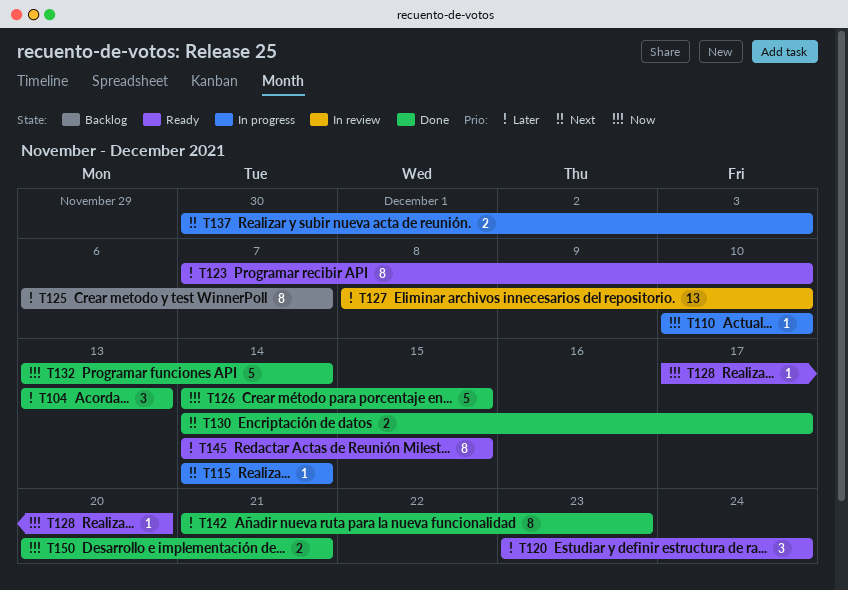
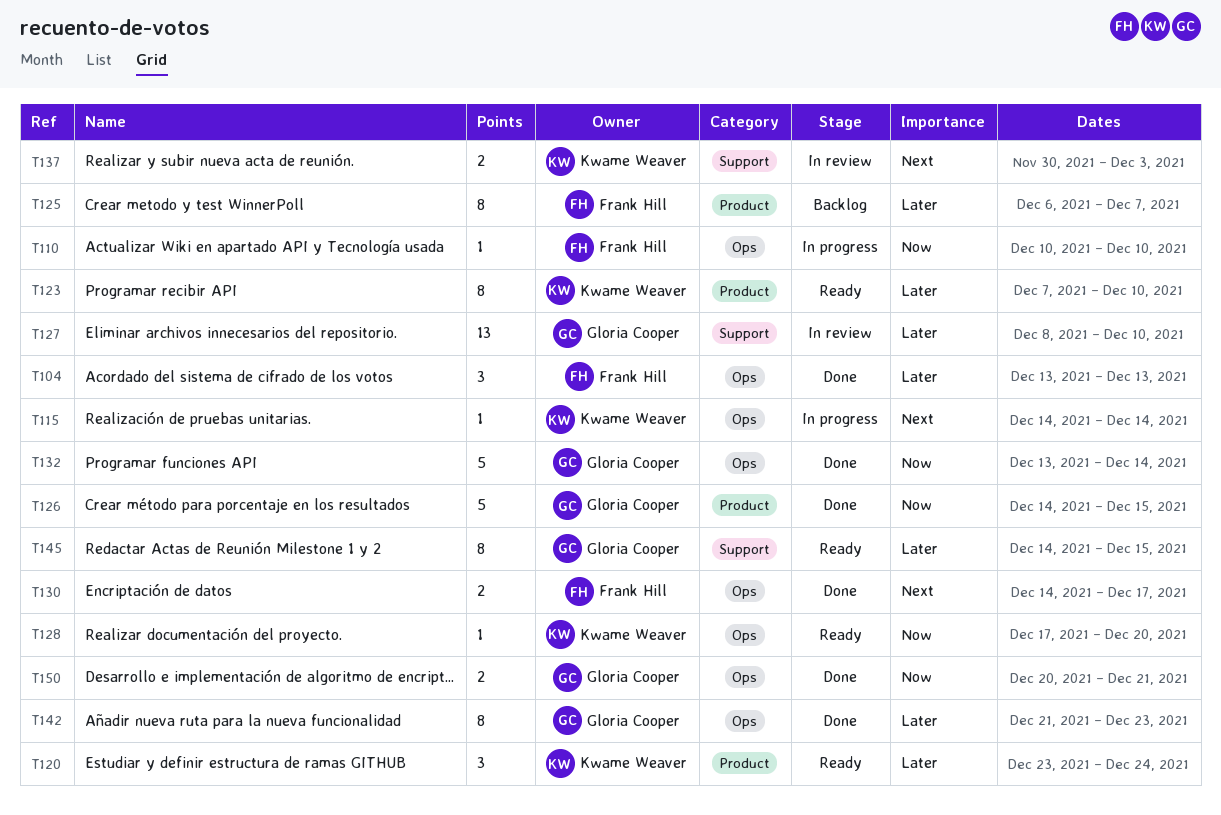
T137, status: In progress -> In review

